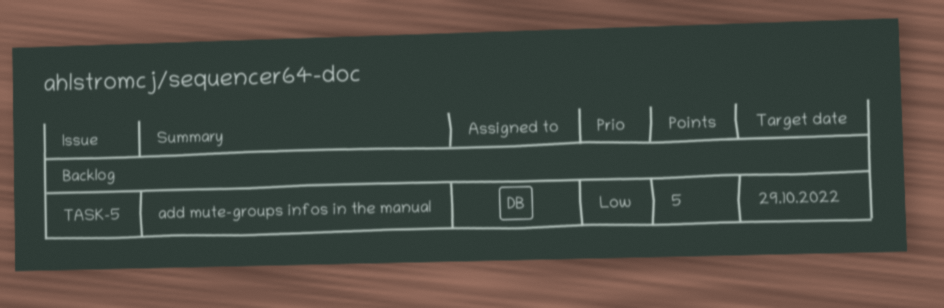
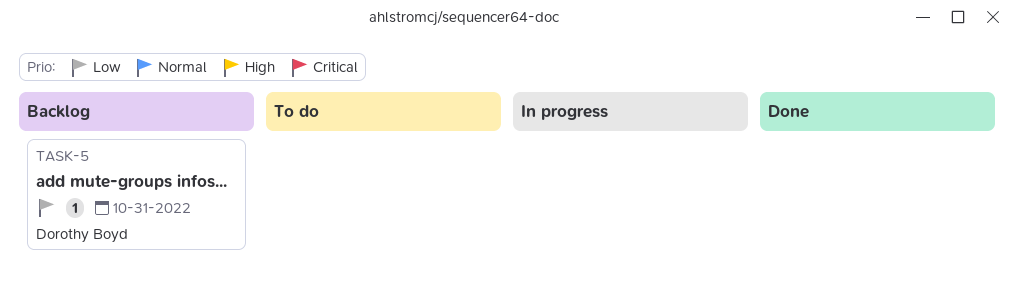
TASK-5, estimate: 5 -> 1
TASK-5, due: Oct 29 -> Oct 31

